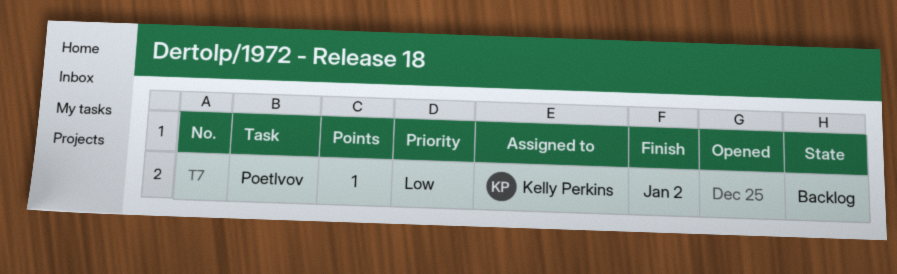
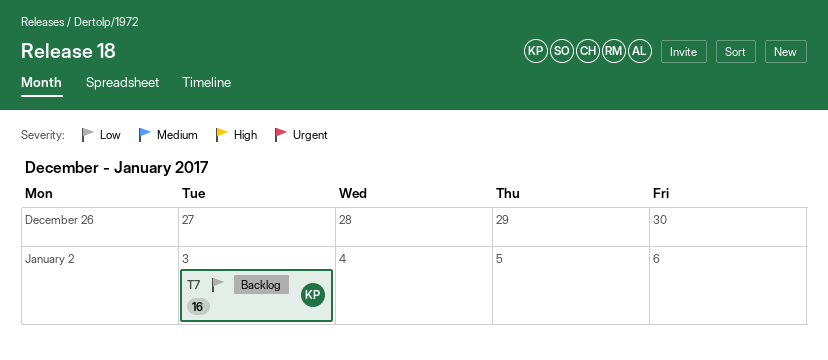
T7, estimate: 1 -> 16
T7, due: Jan 2 -> Jan 3

